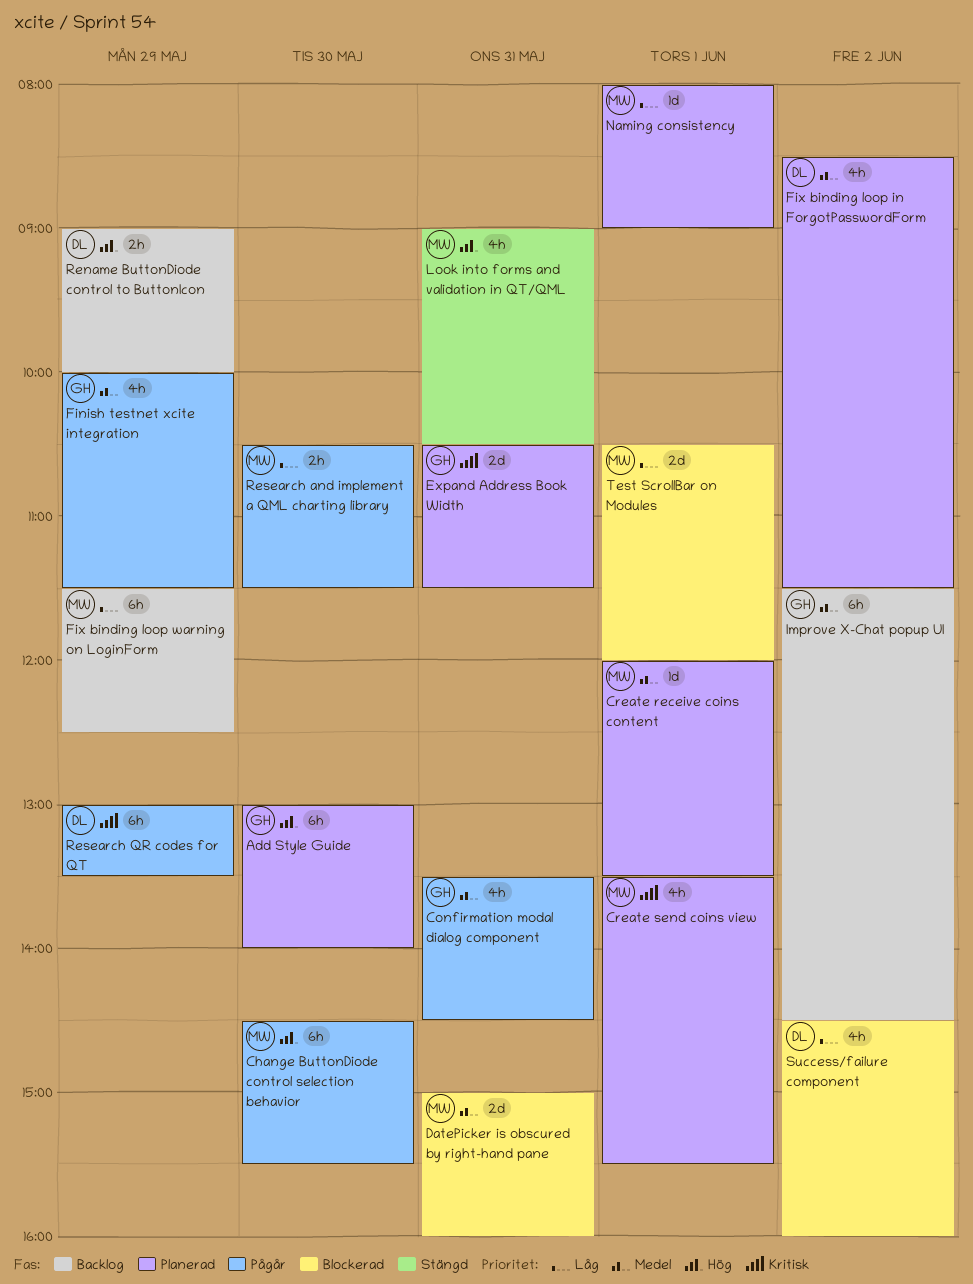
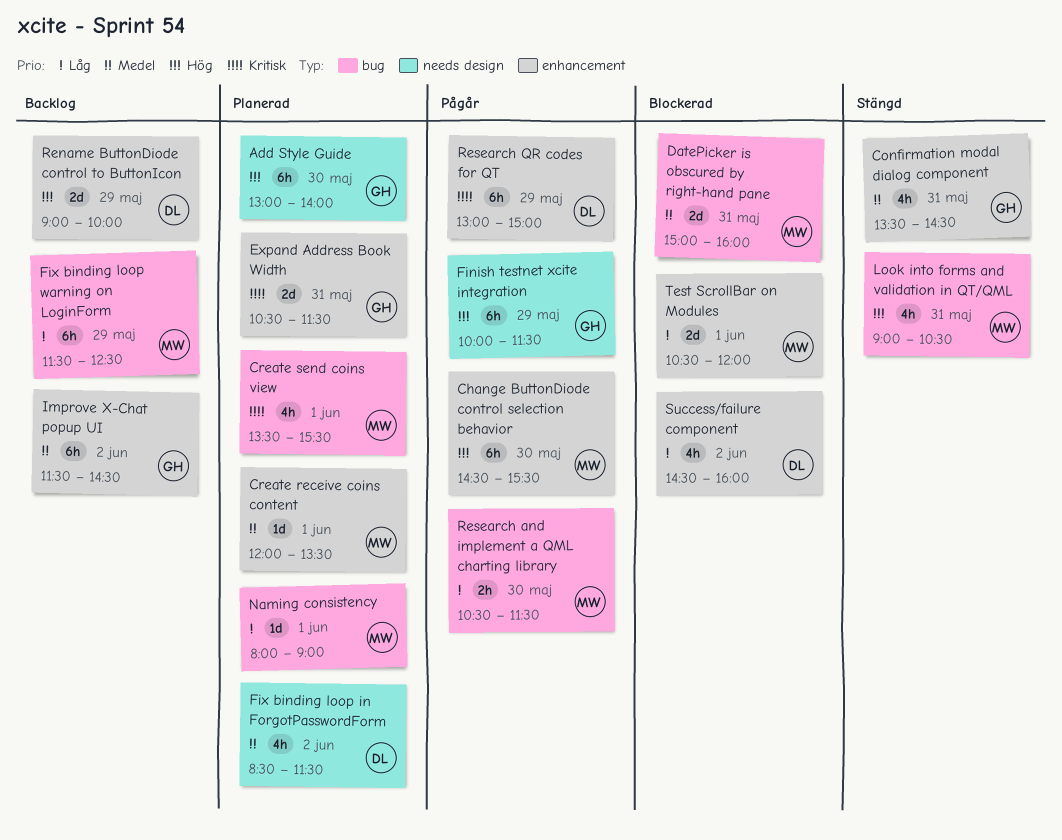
Confirmation modal dialog component, status: Pågår -> Stängd
Finish testnet xcite integration, priority: Medel -> Hög
Finish testnet xcite integration, estimate: 4h -> 6h
Rename ButtonDiode control to ButtonIcon, estimate: 2h -> 2d
Research QR codes for QT, ends: 13:30 -> 15:00

